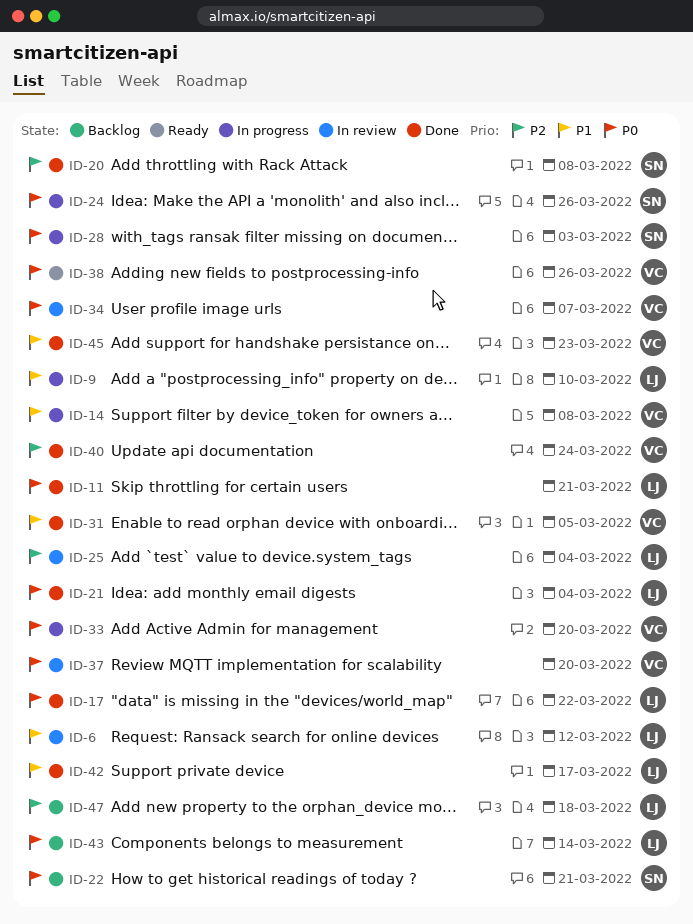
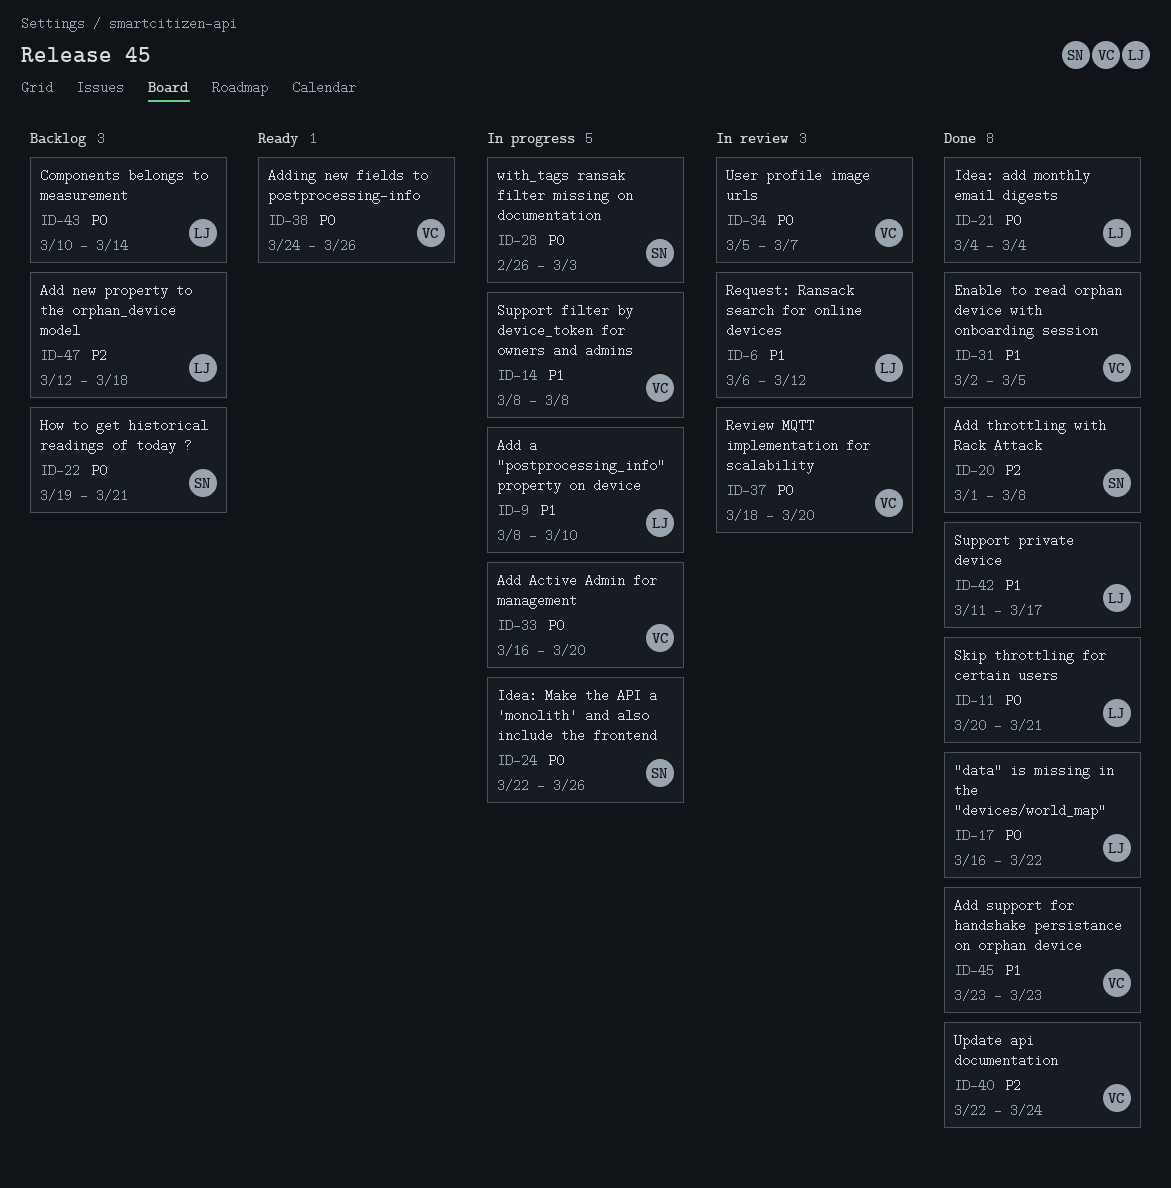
ID-25: present -> none

